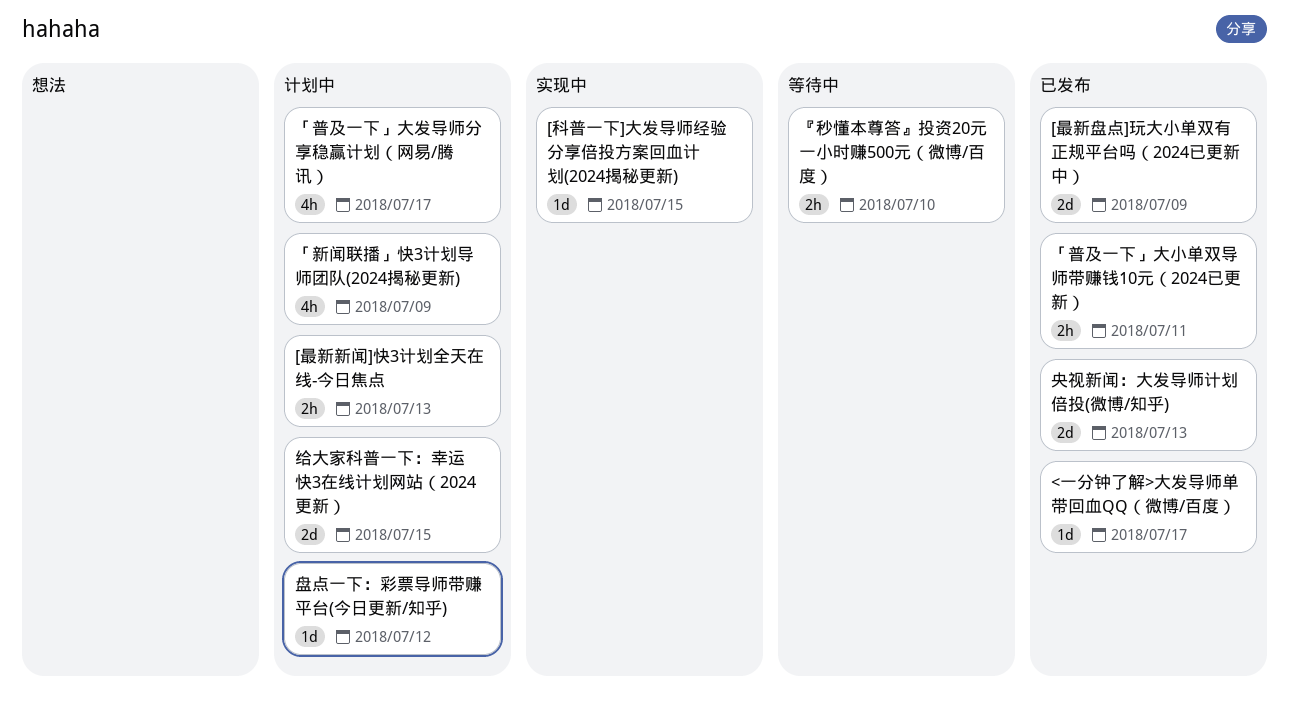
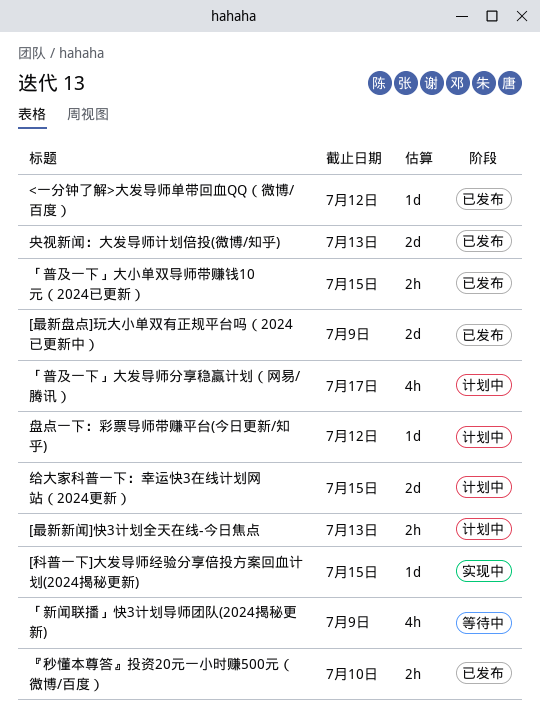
<一分钟了解>大发导师单带回血QQ（微博/百度）, due: Jul 17 -> Jul 12
「新闻联播」快3计划导师团队(2024揭秘更新), status: 计划中 -> 等待中
「普及一下」大小单双导师带赚钱10元（2024已更新）, due: Jul 11 -> Jul 15
『秒懂本尊答』投资20元一小时赚500元（微博/百度）, status: 等待中 -> 已发布

